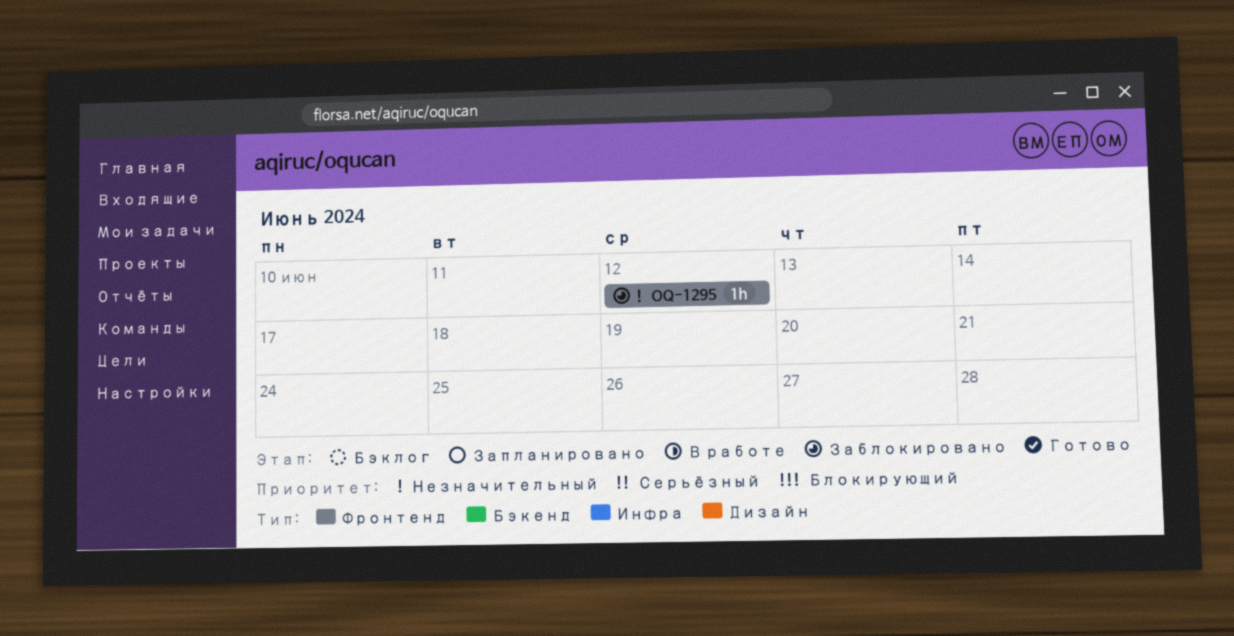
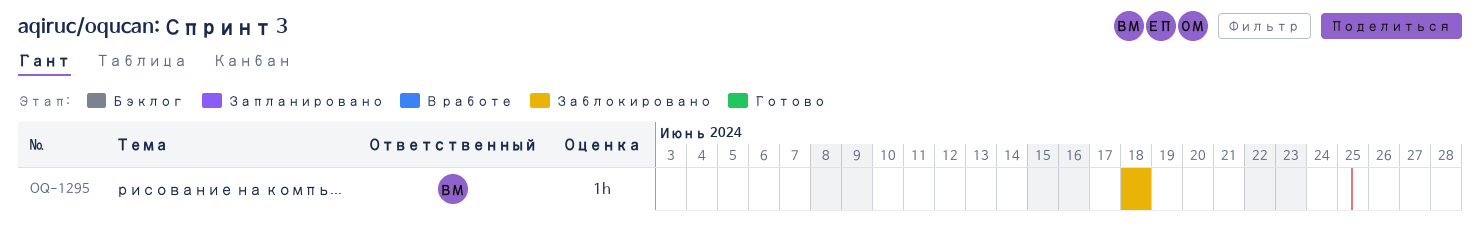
OQ-1295, start: Jun 12 -> Jun 18
OQ-1295, due: Jun 12 -> Jun 18

